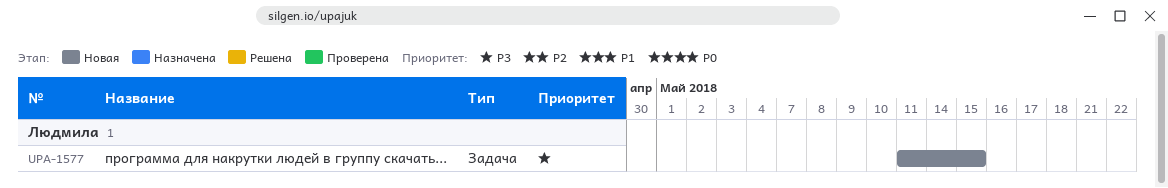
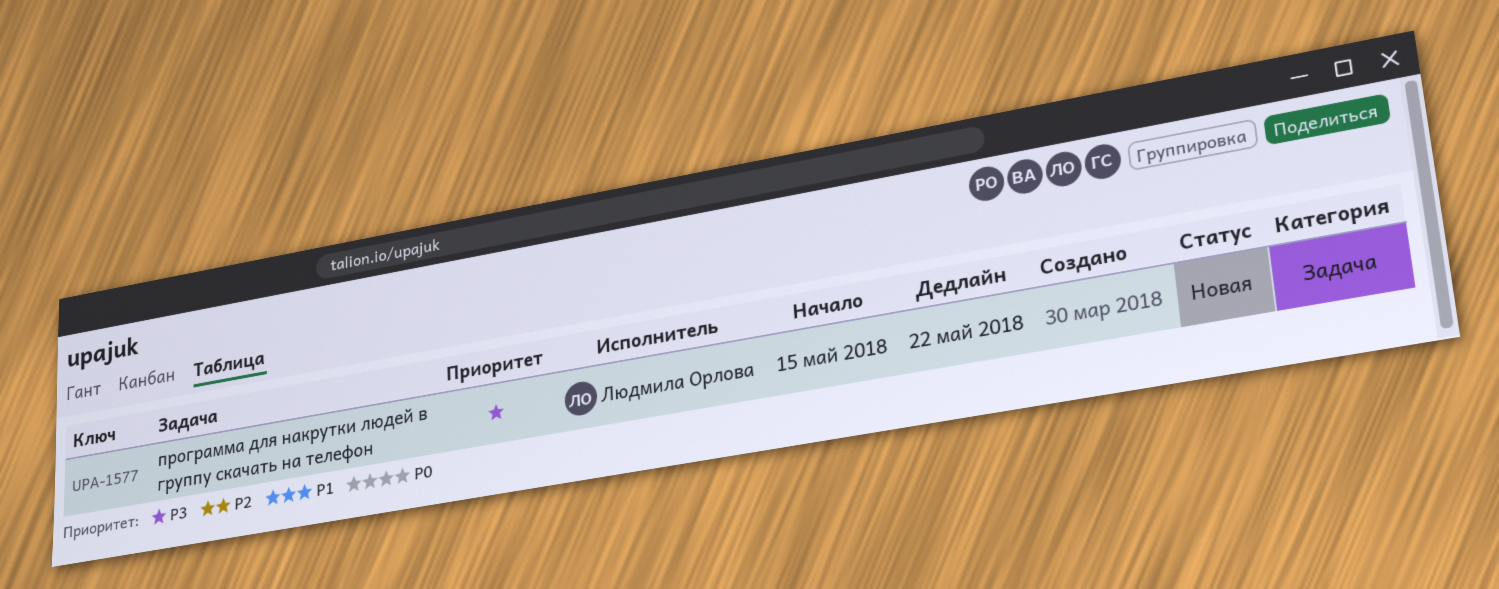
UPA-1577, start: May 11 -> May 15
UPA-1577, due: May 15 -> May 22

